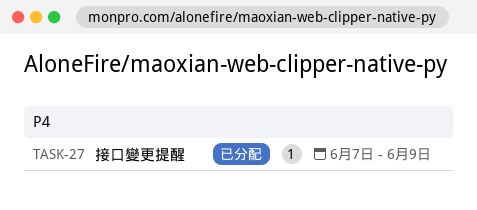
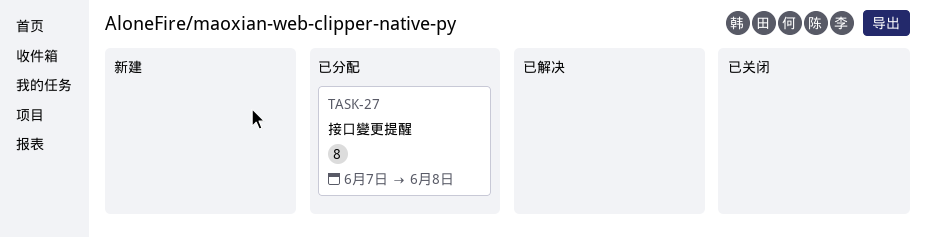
TASK-27, estimate: 1 -> 8
TASK-27, due: Jun 9 -> Jun 8

